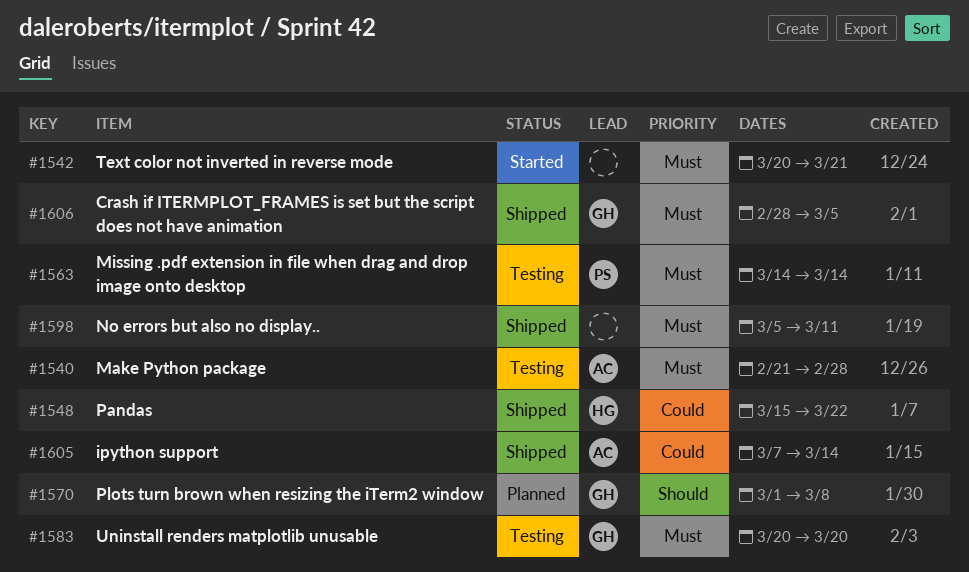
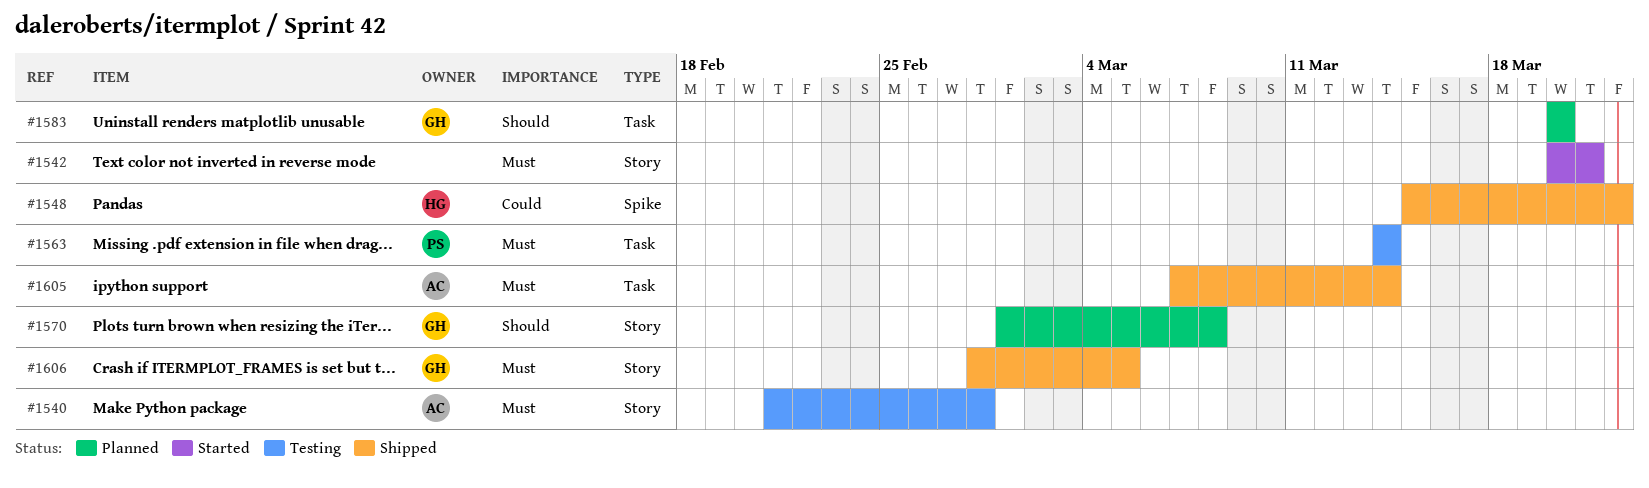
#1583, status: Testing -> Planned
#1583, priority: Must -> Should
#1598: present -> none
#1605, priority: Could -> Must

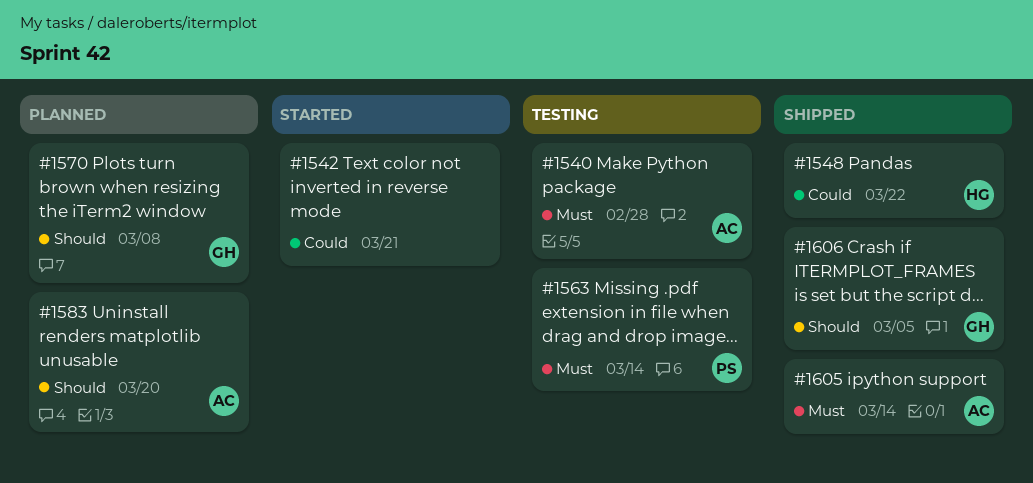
#1542, priority: Must -> Could
#1583, owner: GH -> AC
#1606, priority: Must -> Should

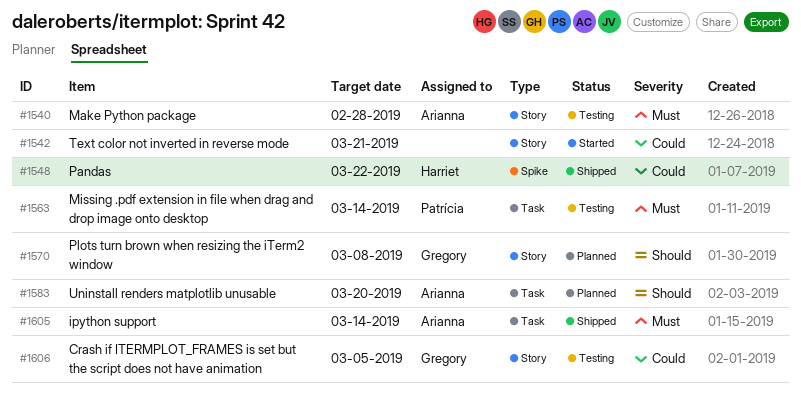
#1606, status: Shipped -> Testing
#1606, priority: Should -> Could

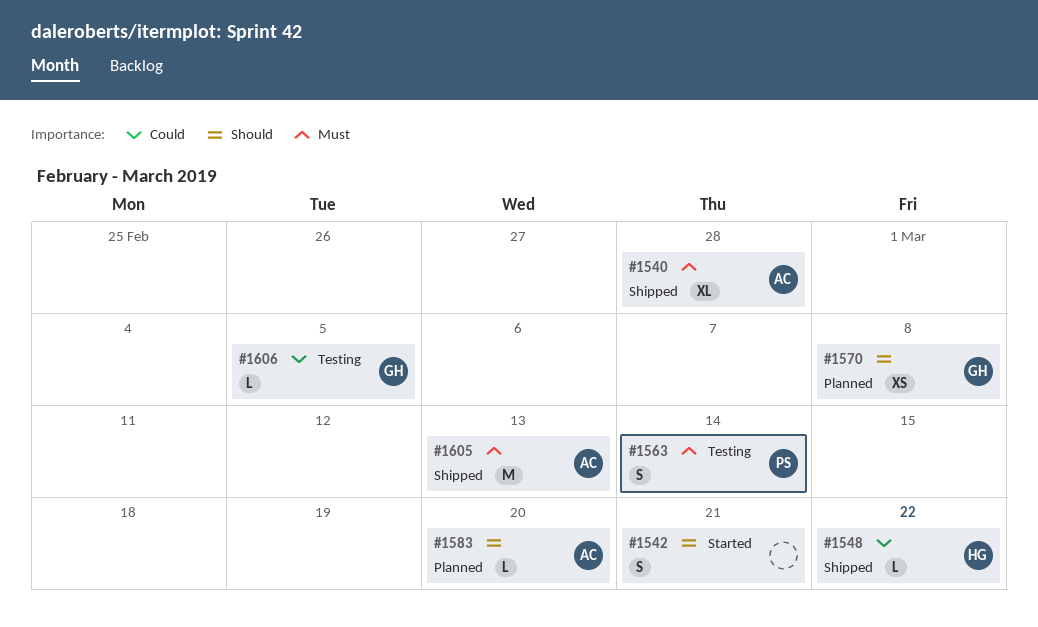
#1540, status: Testing -> Shipped
#1542, priority: Could -> Should
#1605, due: Mar 14 -> Mar 13

